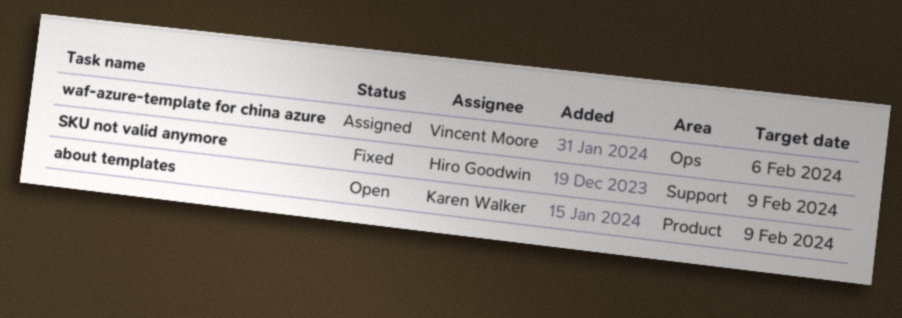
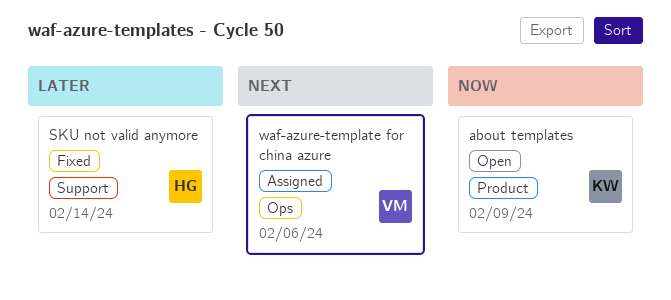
SKU not valid anymore, due: Feb 9 -> Feb 14

